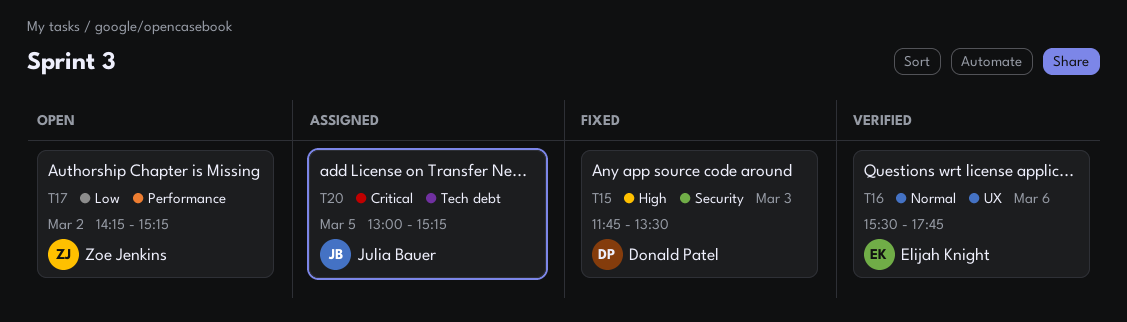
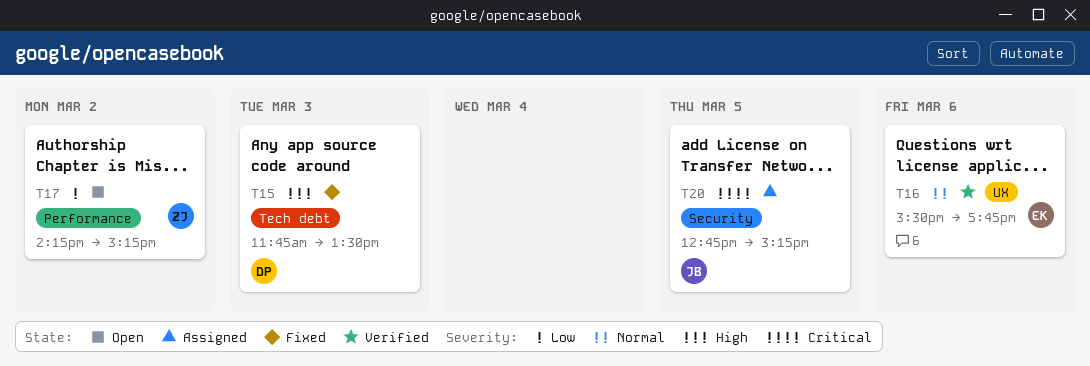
T15, label: Security -> Tech debt
T20, label: Tech debt -> Security
T20, begins: 13:00 -> 12:45

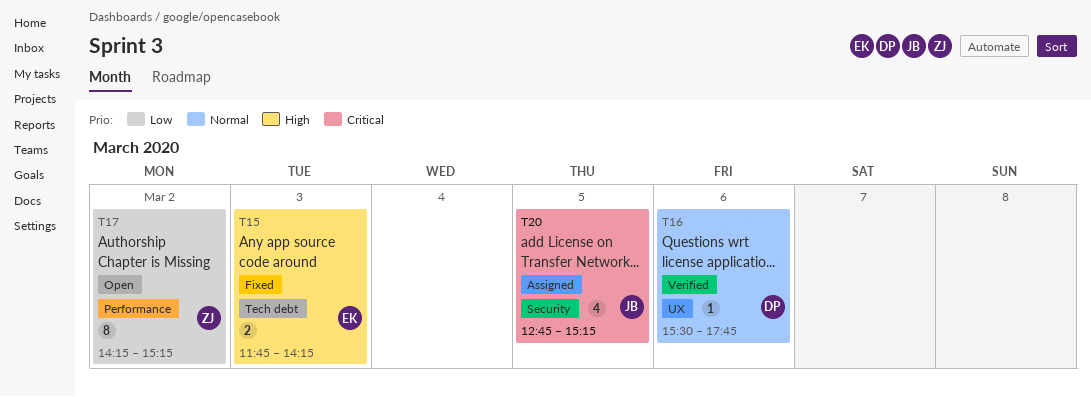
T15, owner: DP -> EK
T15, ends: 13:30 -> 14:15
T16, owner: EK -> DP

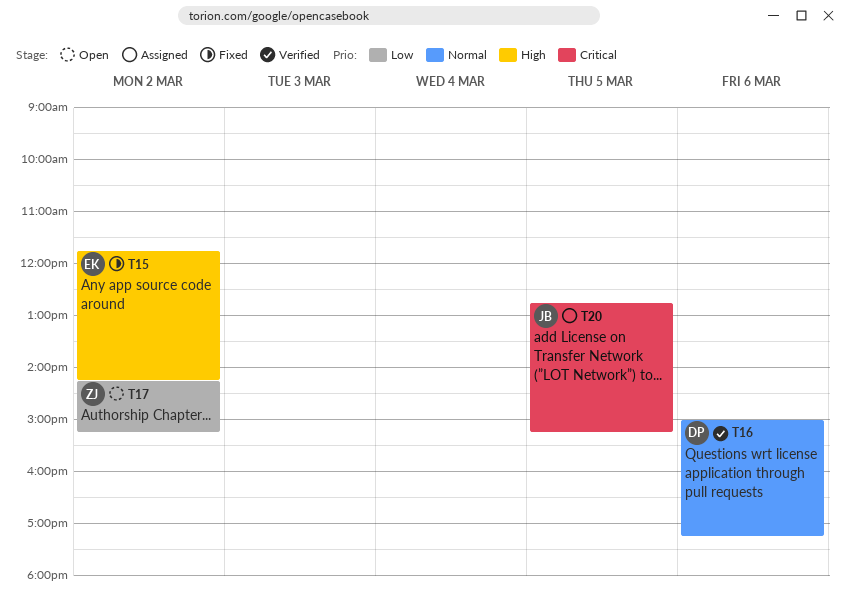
T15, day: Mar 3 -> Mar 2
T16, begins: 15:30 -> 15:00
T16, ends: 17:45 -> 17:15

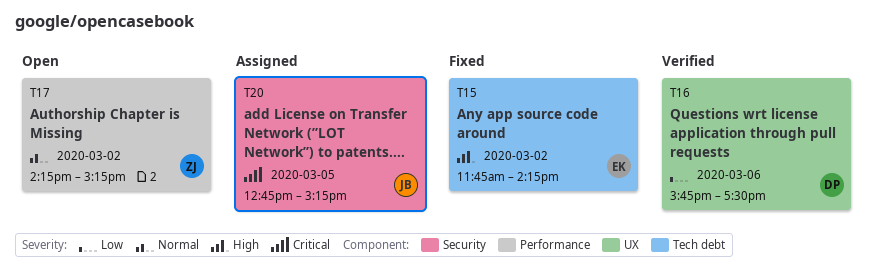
T16, priority: Normal -> Low
T16, begins: 15:00 -> 15:45
T16, ends: 17:15 -> 17:30
T17, priority: Low -> Normal

